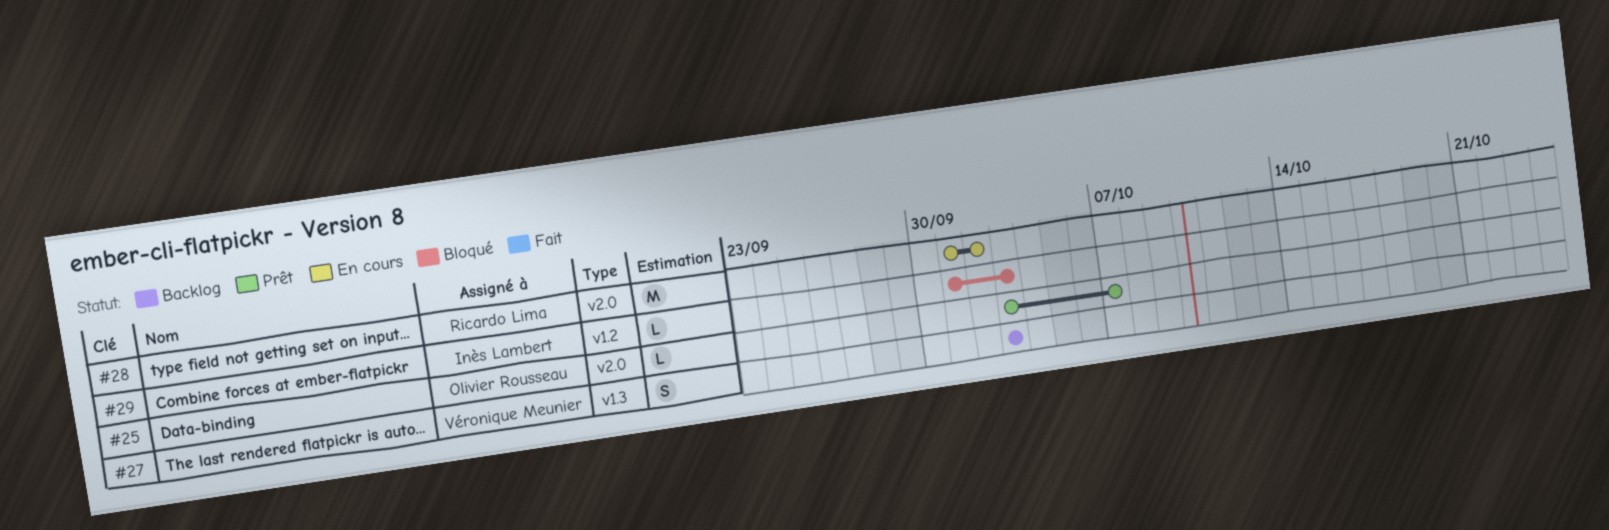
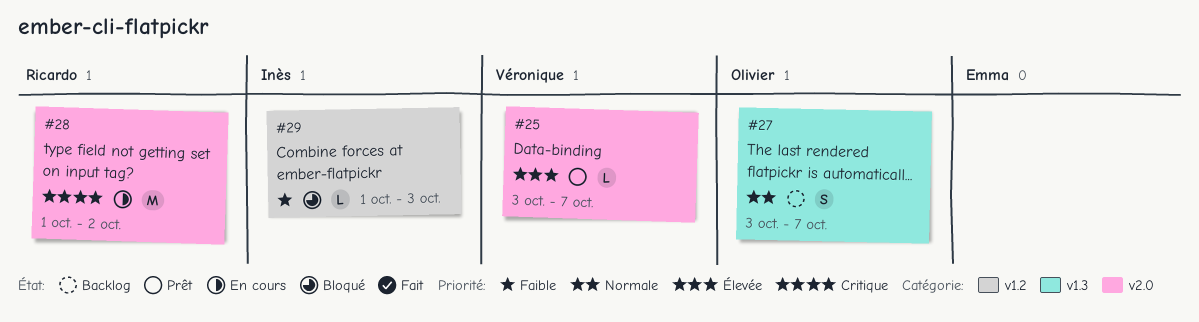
#25, owner: Olivier Rousseau -> Véronique Meunier
#27, owner: Véronique Meunier -> Olivier Rousseau
#27, due: Oct 3 -> Oct 7

